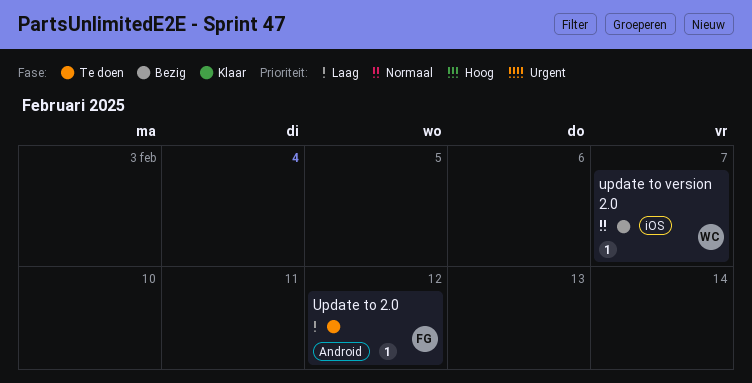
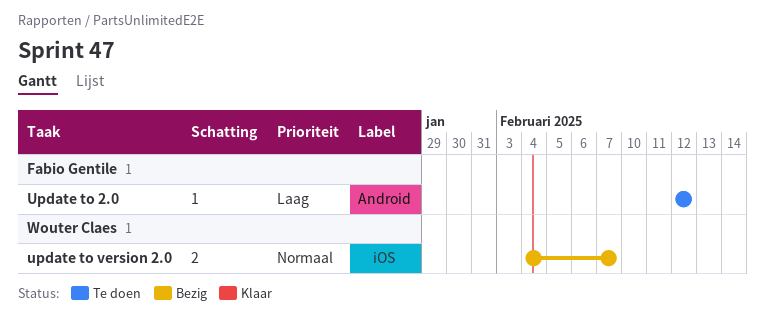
update to version 2.0, estimate: 1 -> 2

